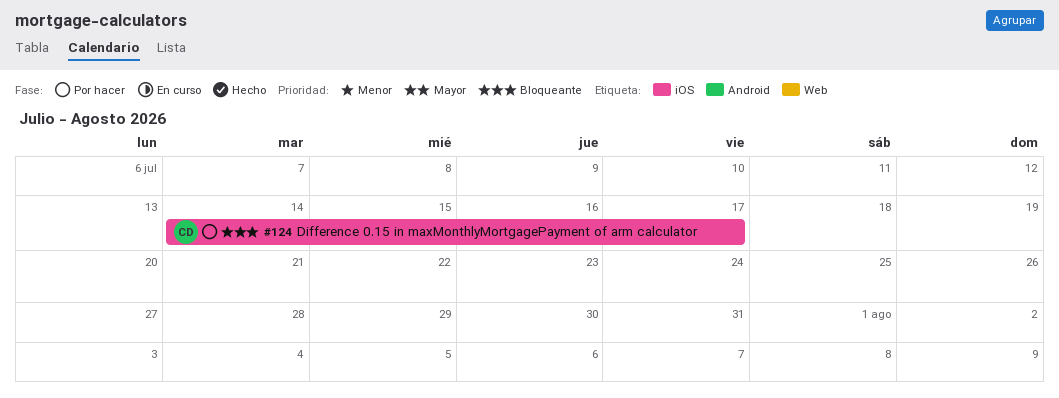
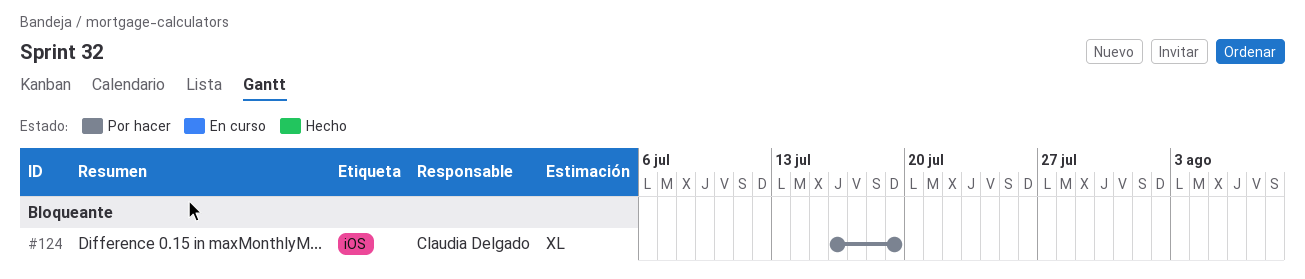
#124, start: Jul 14 -> Jul 16
#124, due: Jul 17 -> Jul 19

